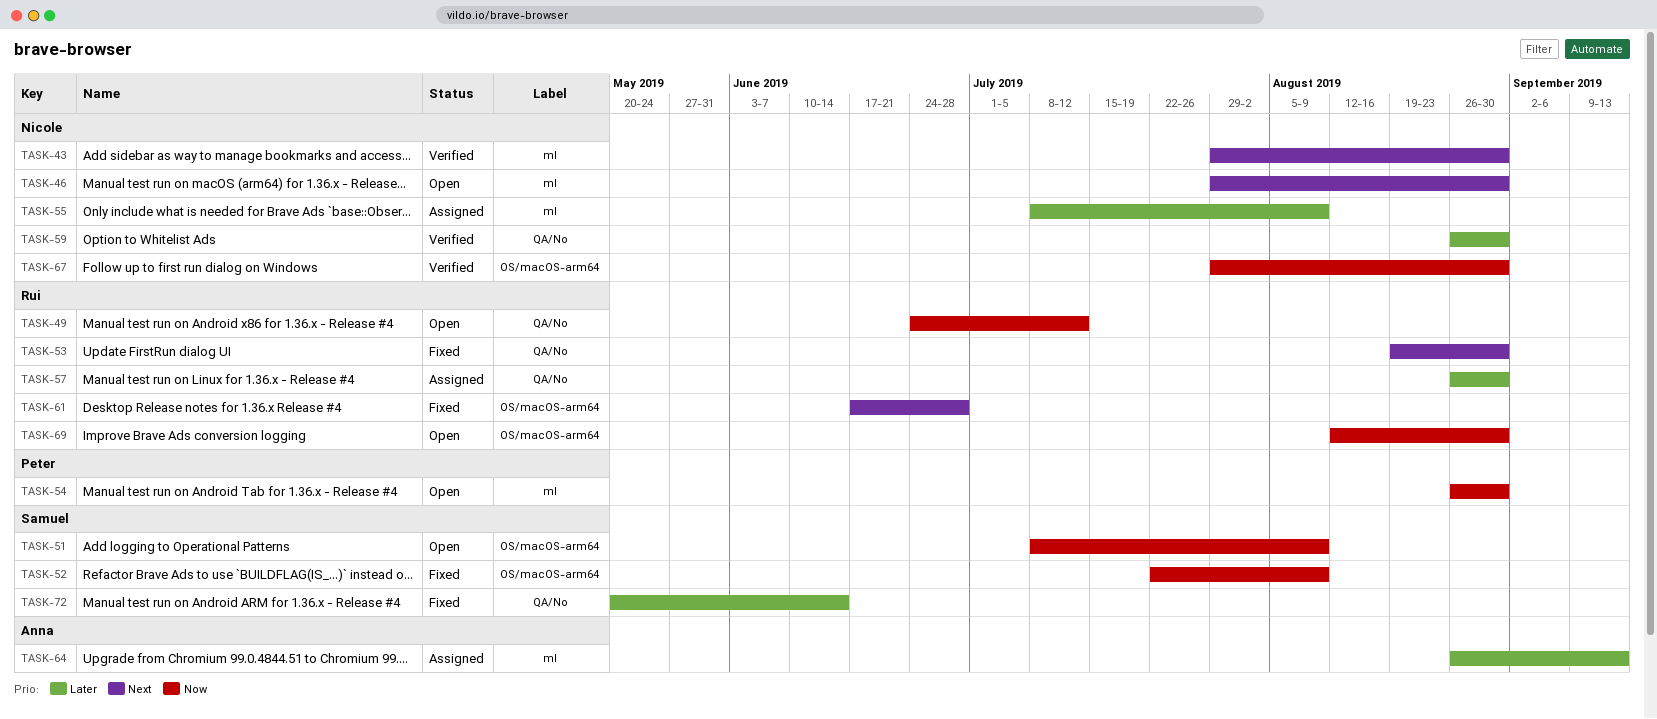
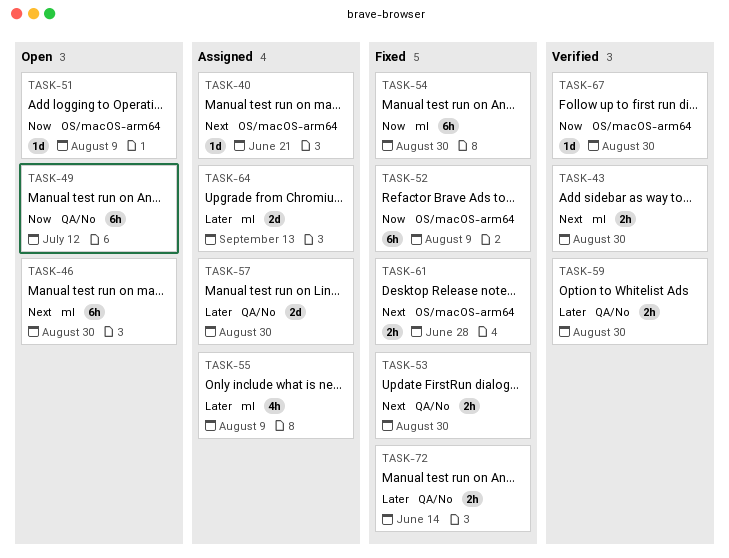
TASK-40: none -> present
TASK-54, status: Open -> Fixed
TASK-69: present -> none

